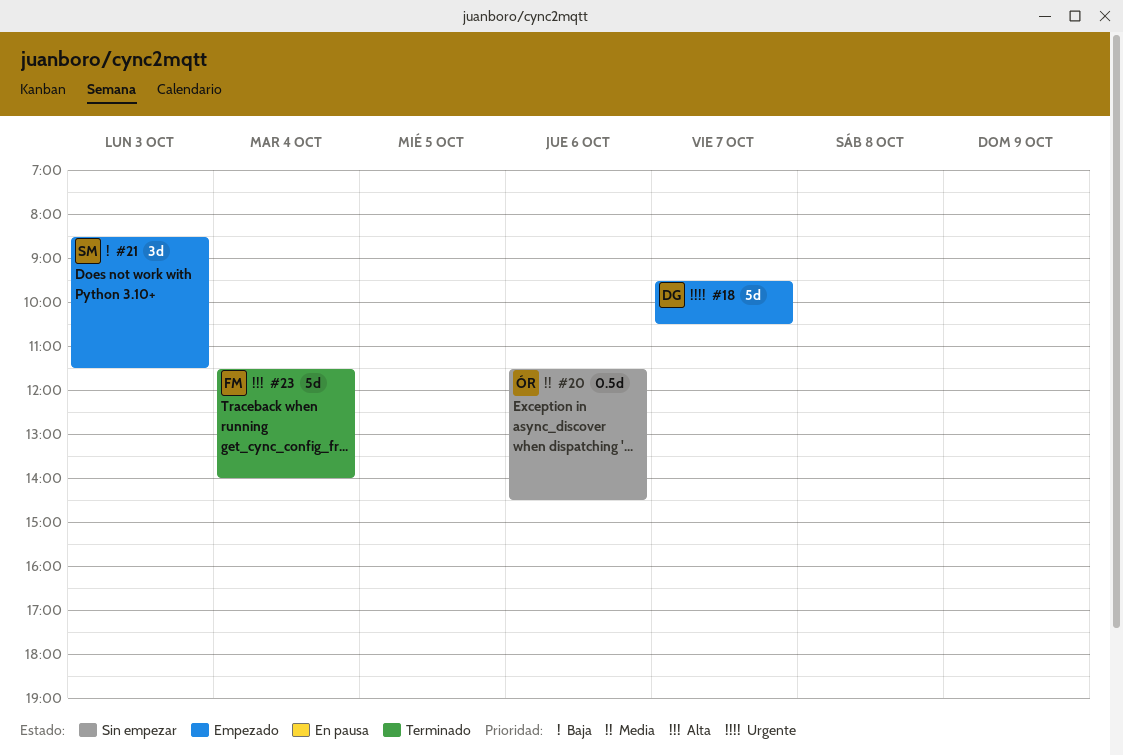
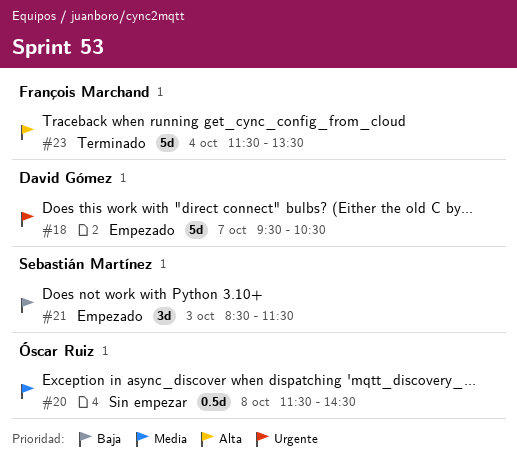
#20, day: Oct 6 -> Oct 8
#23, ends: 14:00 -> 13:30

